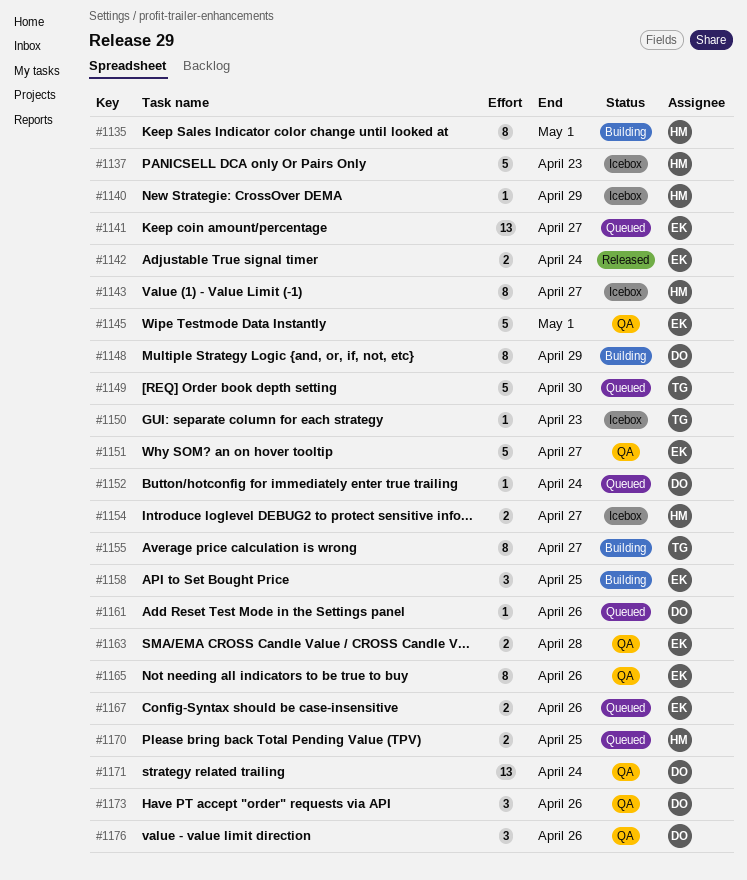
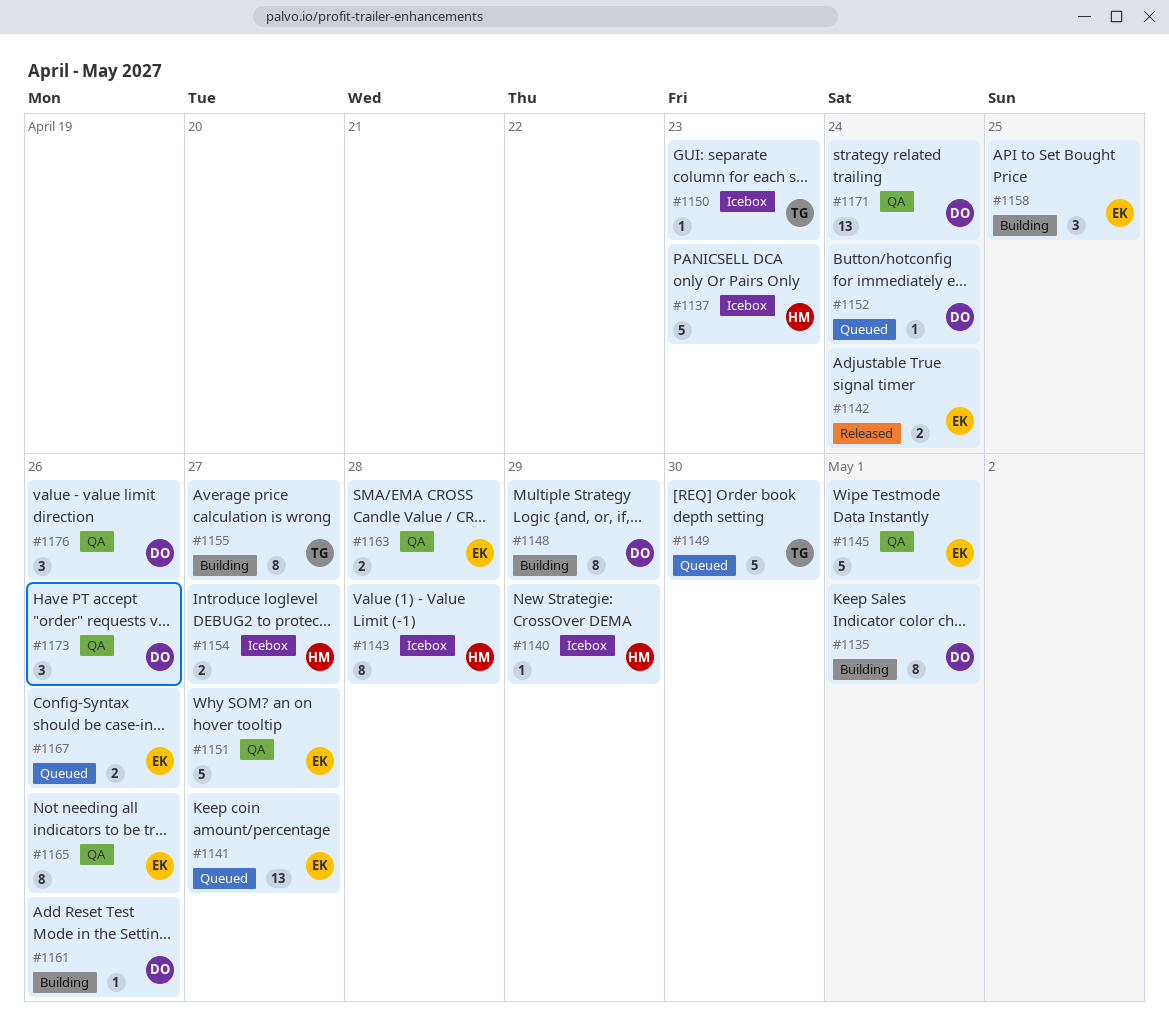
#1135, owner: HM -> DO
#1143, due: Apr 27 -> Apr 28
#1161, status: Queued -> Building
#1170: present -> none

